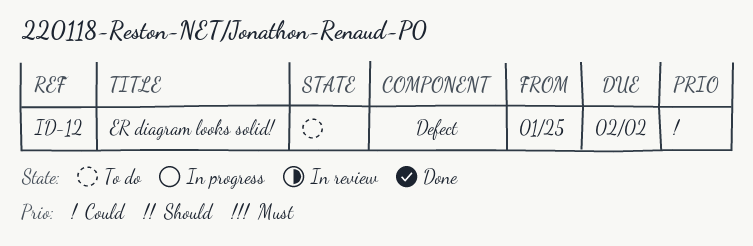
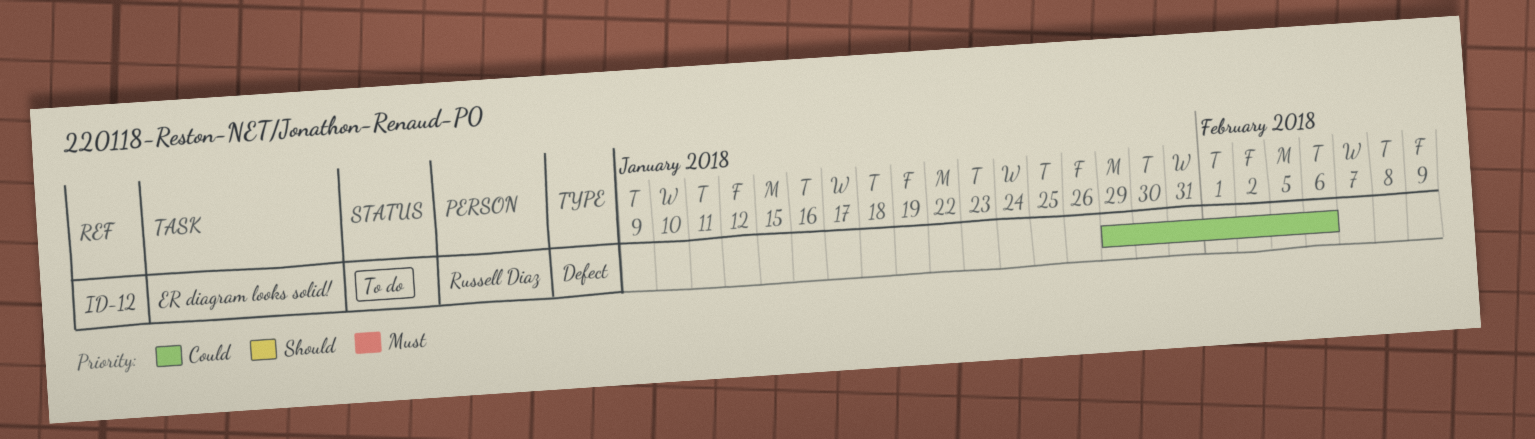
ID-12, start: Jan 25 -> Jan 29
ID-12, due: Feb 2 -> Feb 6

